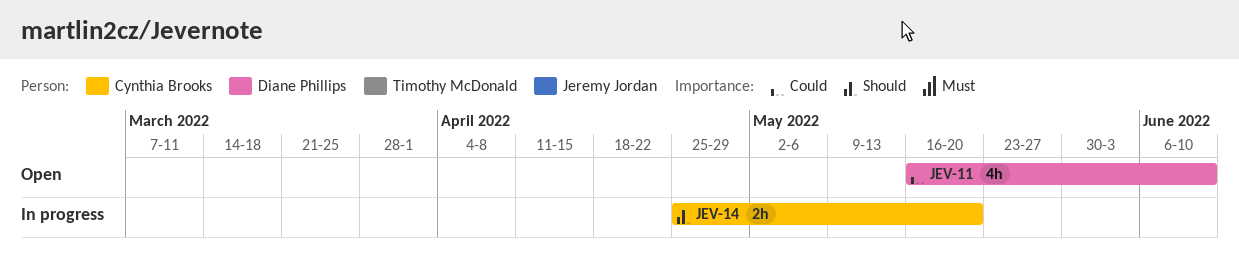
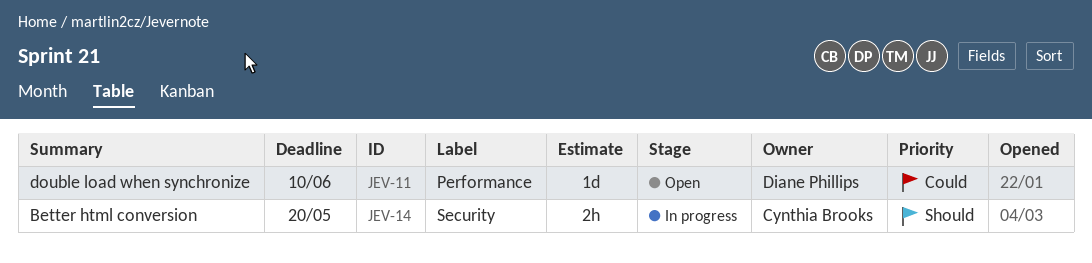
JEV-11, estimate: 4h -> 1d

